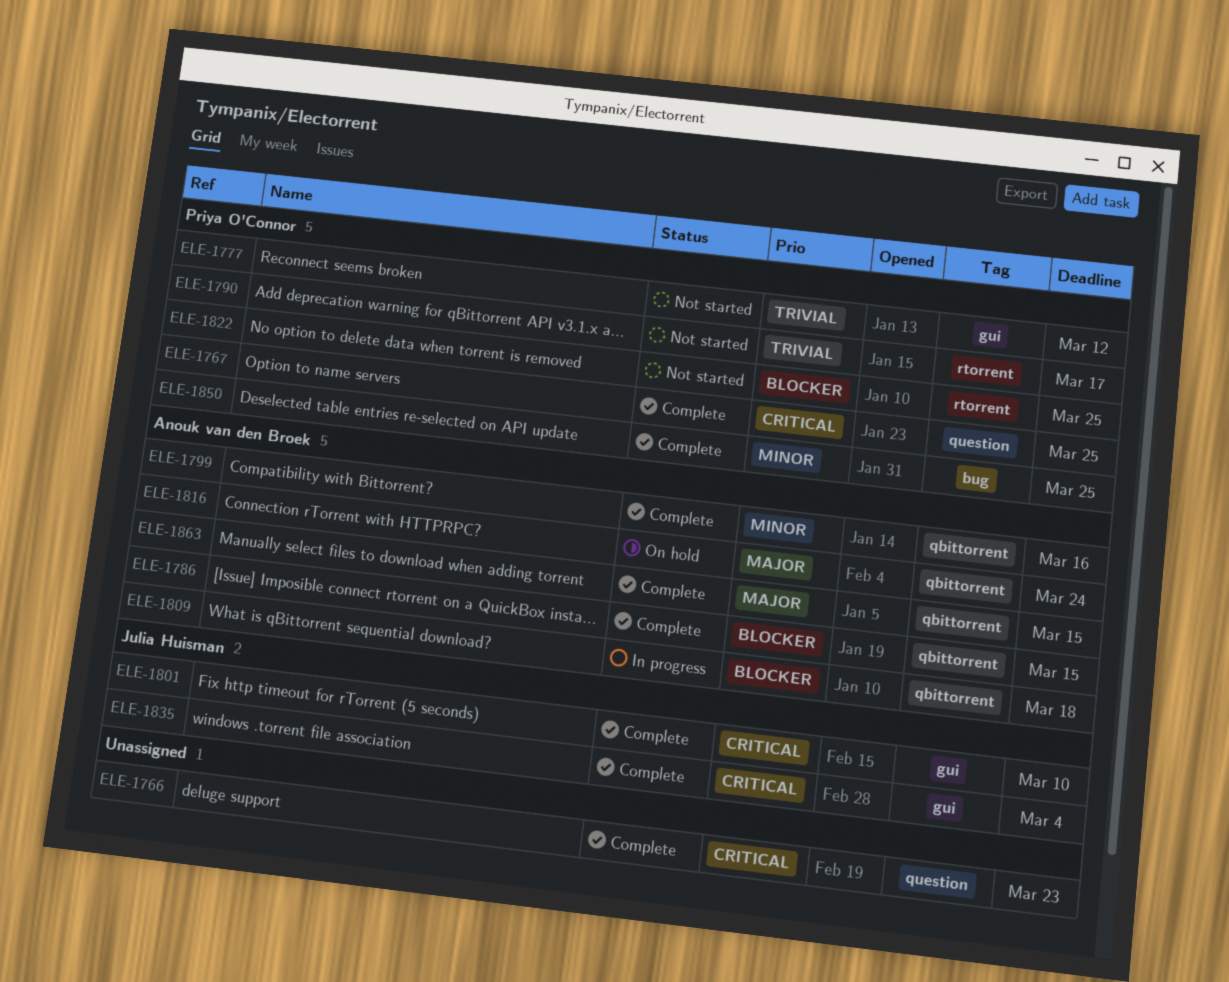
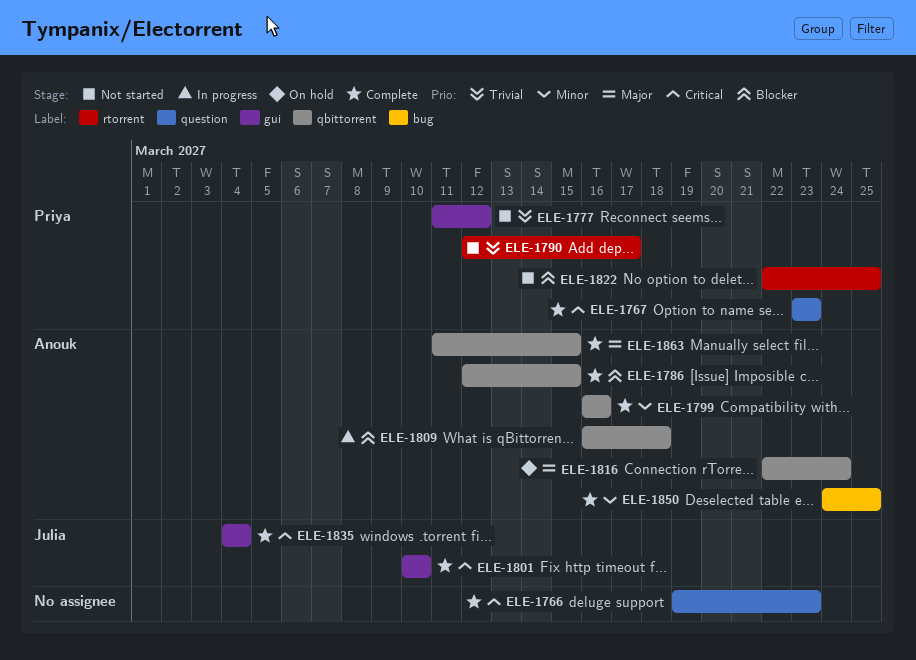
ELE-1767, due: Mar 25 -> Mar 23
ELE-1850, owner: Priya O'Connor -> Anouk van den Broek

